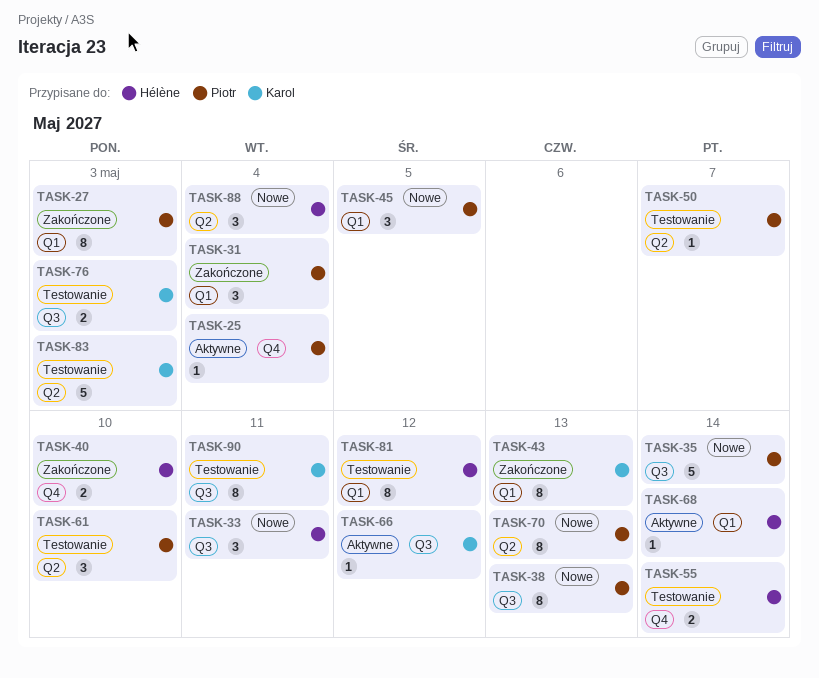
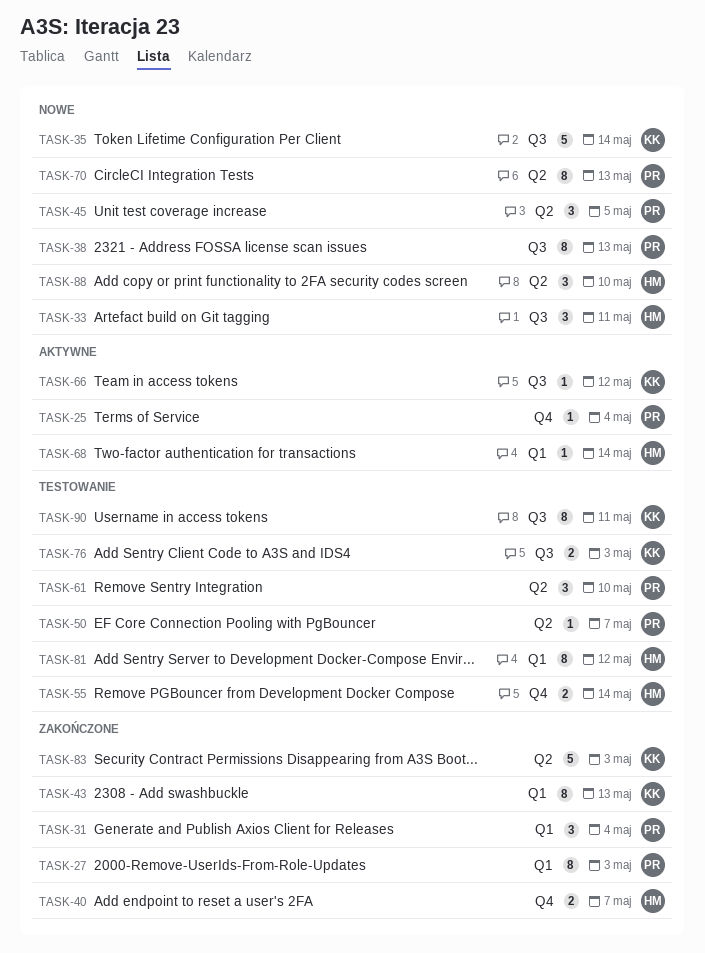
TASK-35, owner: Piotr -> Karol
TASK-40, due: May 10 -> May 7
TASK-45, label: Q1 -> Q2
TASK-83, status: Testowanie -> Zakończone
TASK-88, due: May 4 -> May 10

